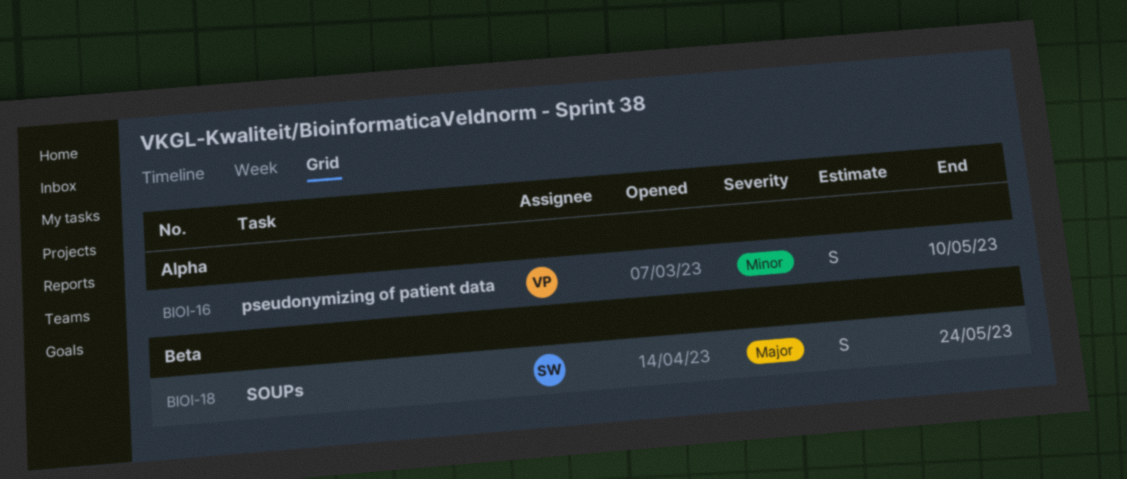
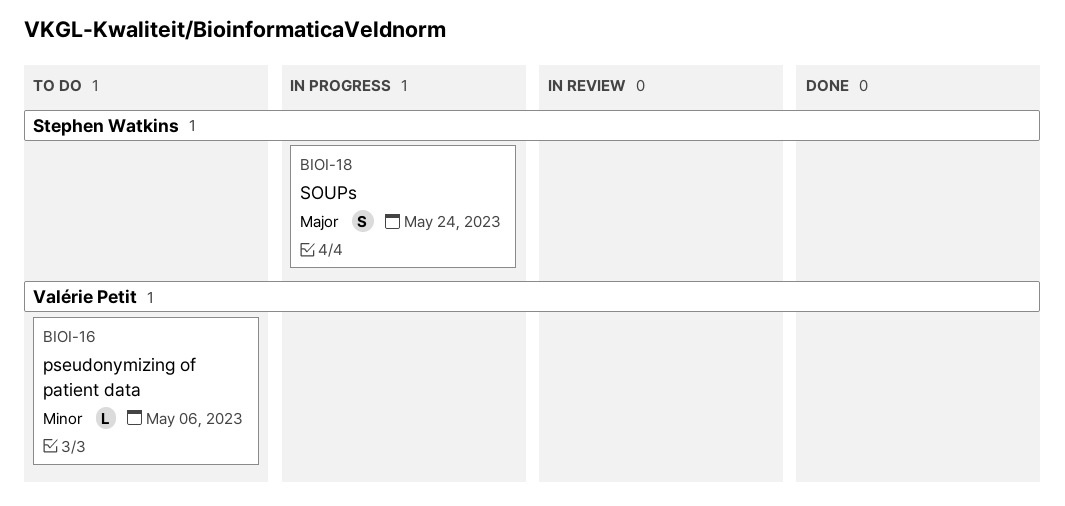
BIOI-16, estimate: S -> L
BIOI-16, due: May 10 -> May 6

